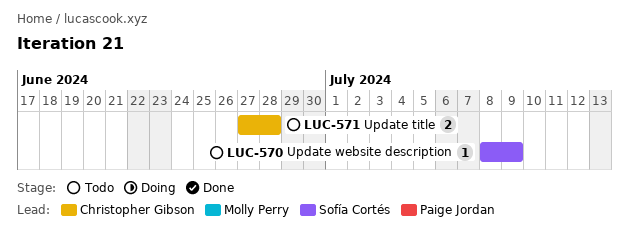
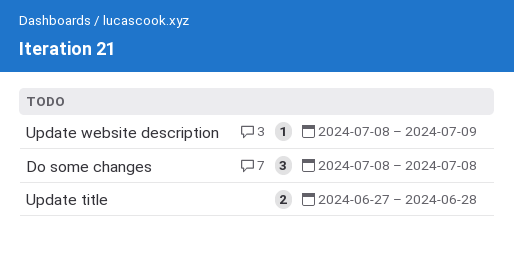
Do some changes: none -> present

